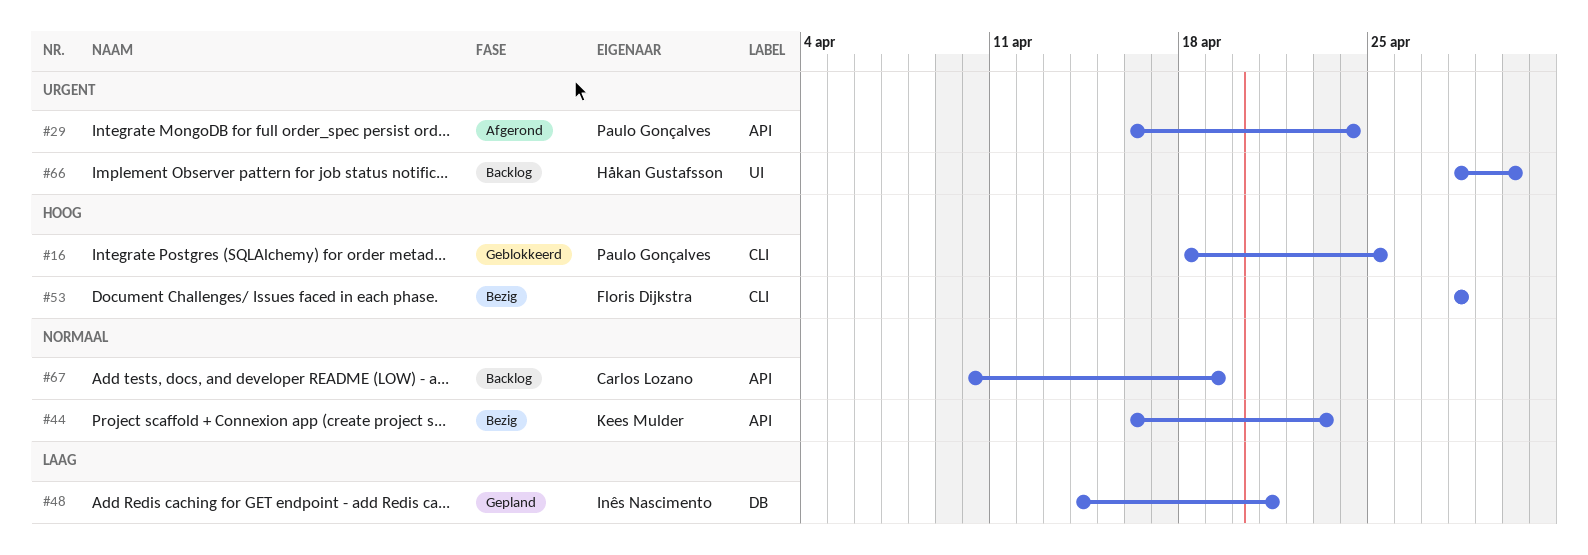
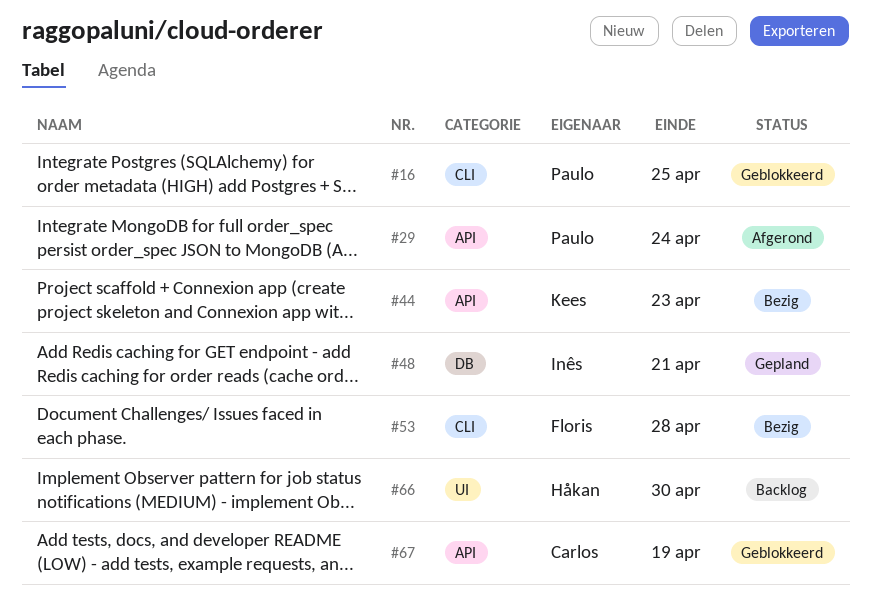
#67, status: Backlog -> Geblokkeerd

